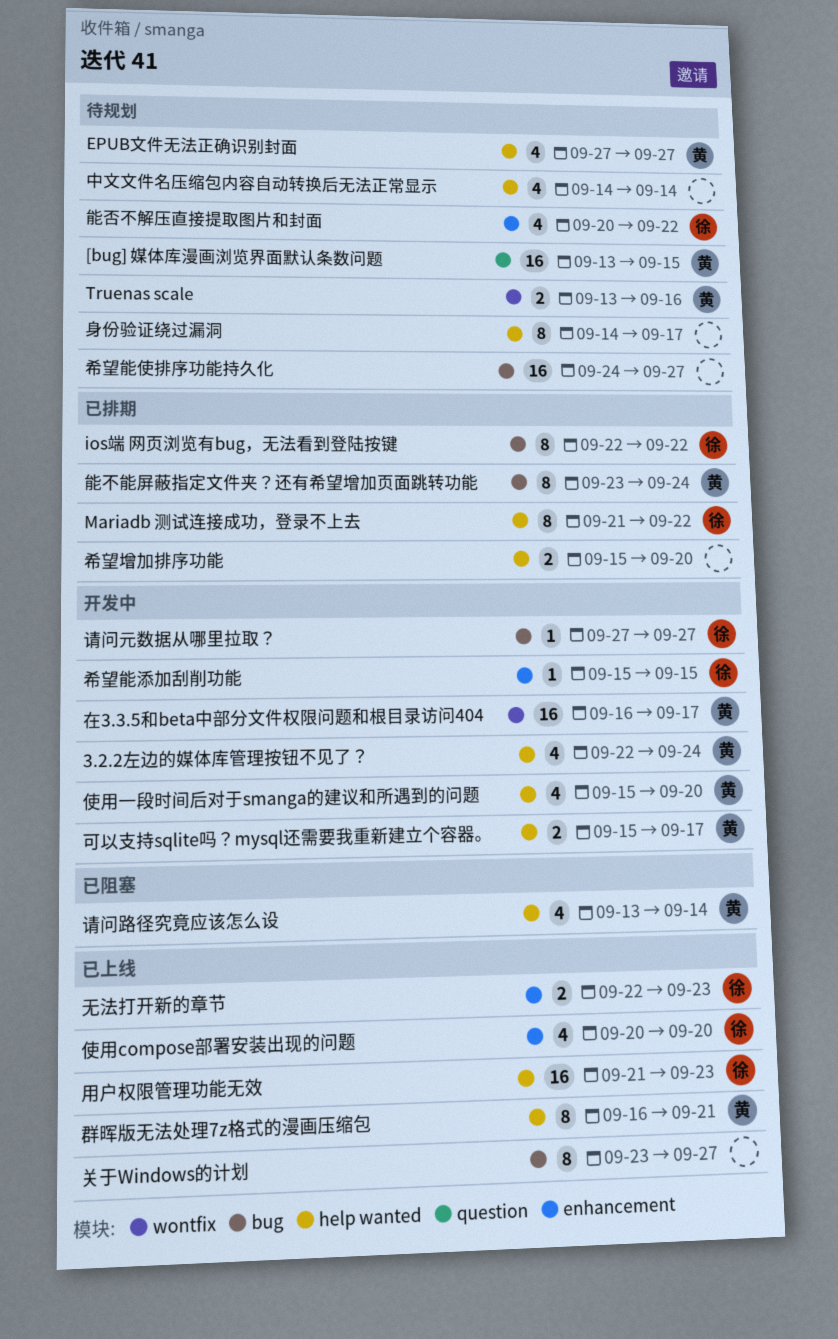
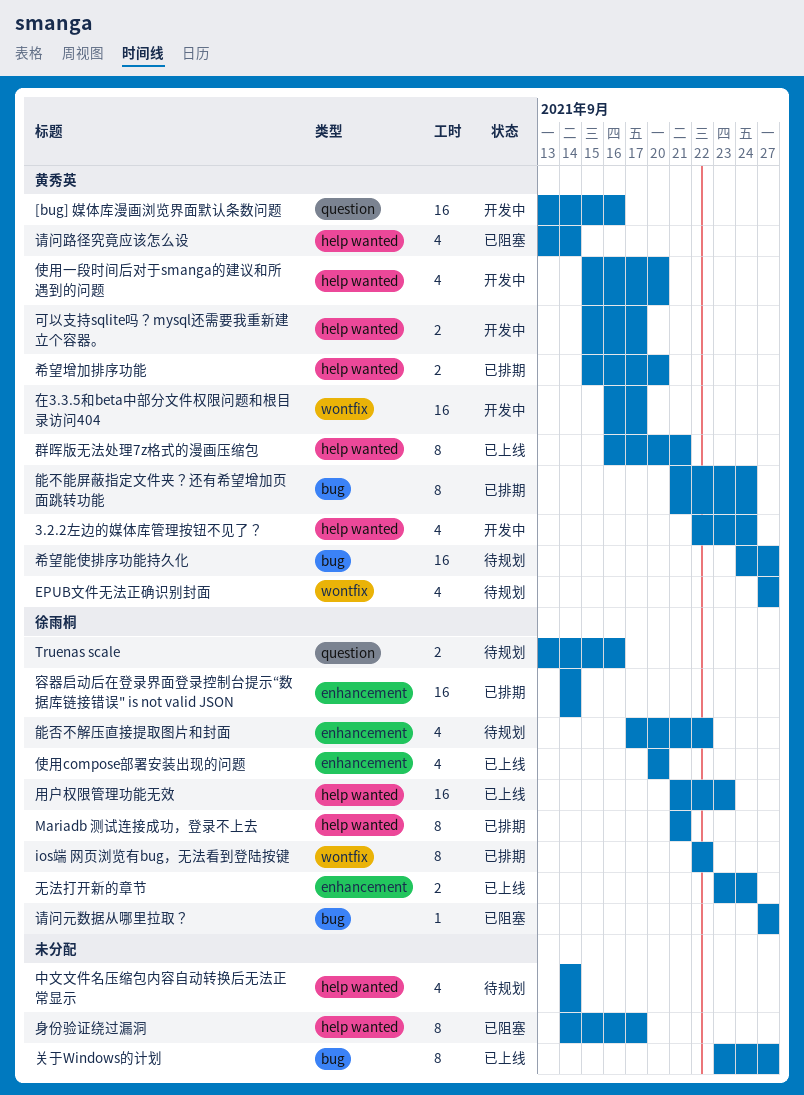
[bug] 媒体库漫画浏览界面默认条数问题, status: 待规划 -> 开发中
[bug] 媒体库漫画浏览界面默认条数问题, due: Sep 15 -> Sep 16
EPUB文件无法正确识别封面, label: help wanted -> wontfix
ios端 网页浏览有bug，无法看到登陆按键, label: bug -> wontfix
Mariadb 测试连接成功，登录不上去, due: Sep 22 -> Sep 21
Truenas scale, owner: 黄秀英 -> 徐雨桐
Truenas scale, label: wontfix -> question
容器启动后在登录界面登录控制台提示“数据库链接错误" is not valid JSON: none -> present
希望增加排序功能, owner: none -> 黄秀英
希望能使排序功能持久化, owner: none -> 黄秀英
希望能添加刮削功能: present -> none
无法打开新的章节, start: Sep 22 -> Sep 23
无法打开新的章节, due: Sep 23 -> Sep 24
能不能屏蔽指定文件夹？还有希望增加页面跳转功能, start: Sep 23 -> Sep 21
能否不解压直接提取图片和封面, start: Sep 20 -> Sep 17
请问元数据从哪里拉取？, status: 开发中 -> 已阻塞
身份验证绕过漏洞, status: 待规划 -> 已阻塞

